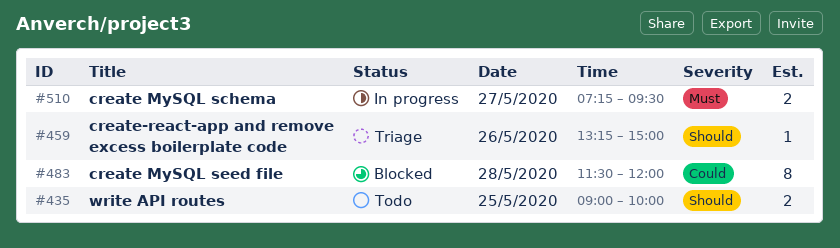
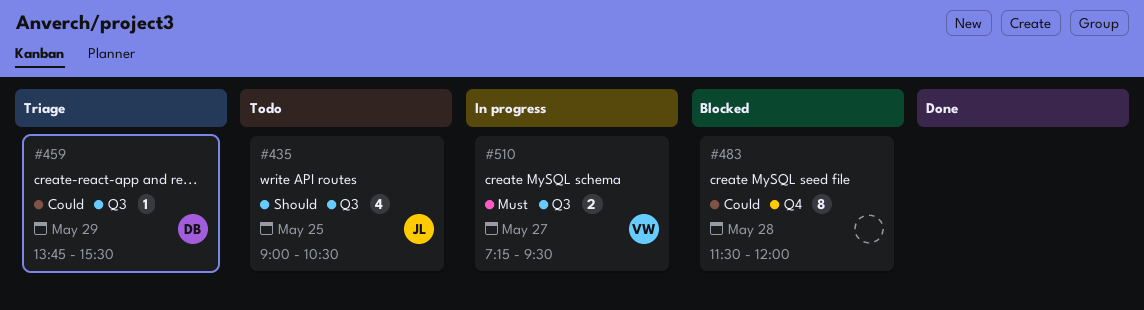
#435, estimate: 2 -> 4
#435, ends: 10:00 -> 10:30
#459, priority: Should -> Could
#459, day: May 26 -> May 29
#459, begins: 13:15 -> 13:45
#459, ends: 15:00 -> 15:30

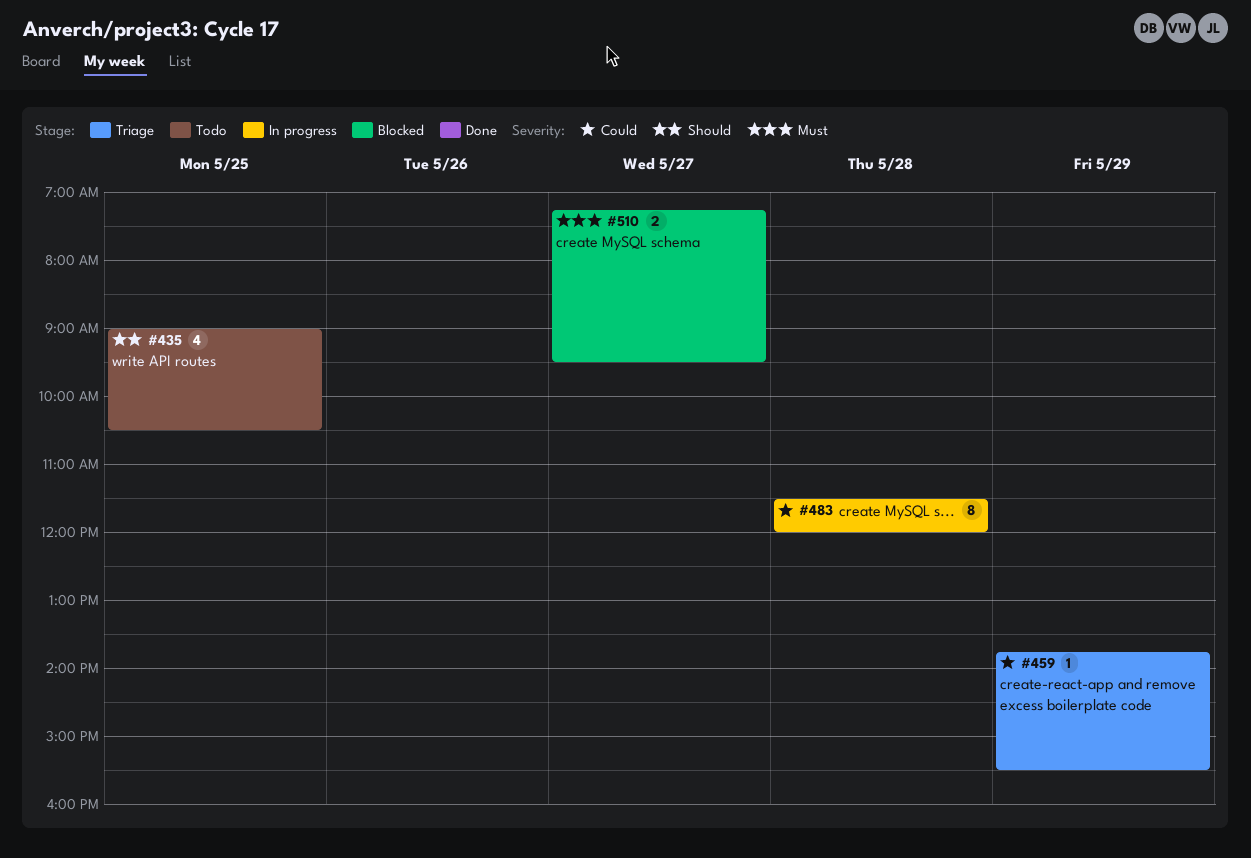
#483, status: Blocked -> In progress
#510, status: In progress -> Blocked

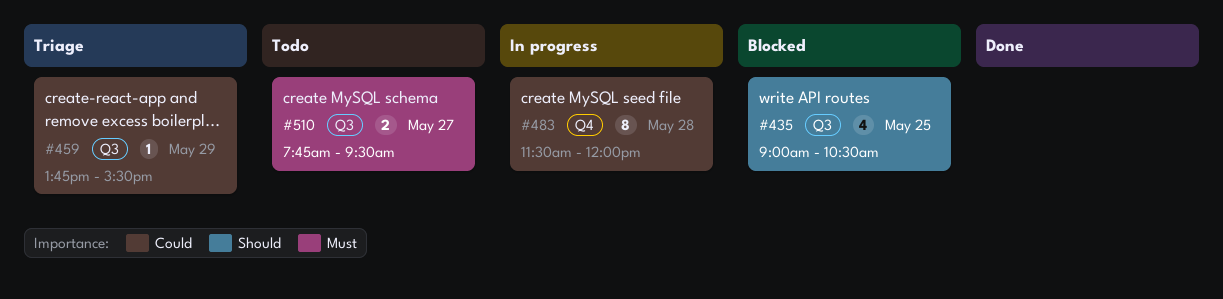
#435, status: Todo -> Blocked
#510, status: Blocked -> Todo
#510, begins: 07:15 -> 07:45

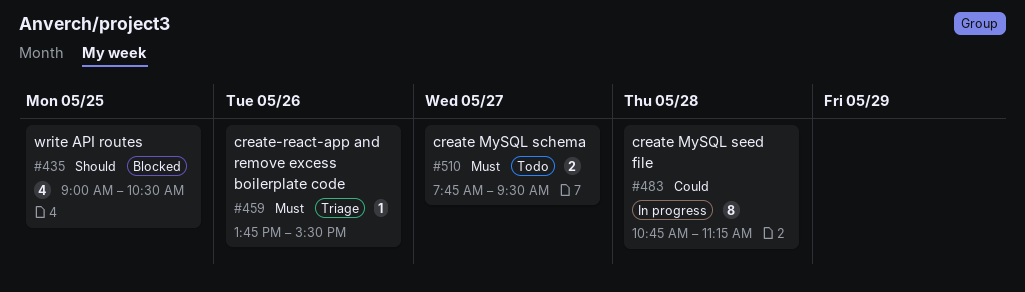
#459, priority: Could -> Must
#459, day: May 29 -> May 26
#483, begins: 11:30 -> 10:45
#483, ends: 12:00 -> 11:15

